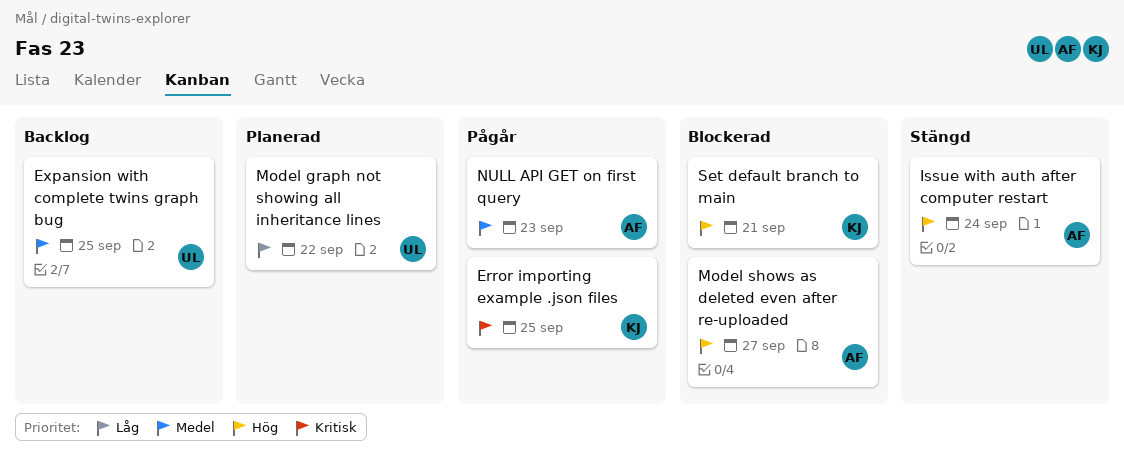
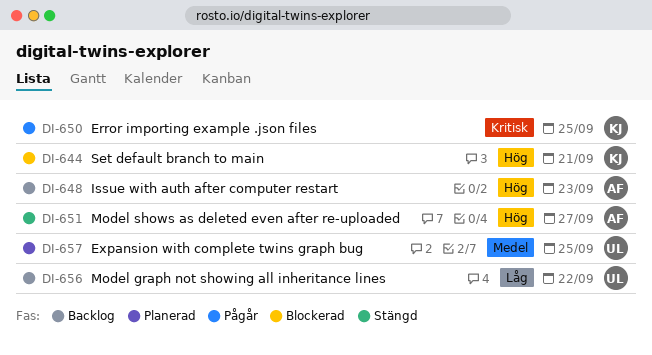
Expansion with complete twins graph bug, status: Backlog -> Planerad
Issue with auth after computer restart, status: Stängd -> Backlog
Issue with auth after computer restart, due: Sep 24 -> Sep 23
Model graph not showing all inheritance lines, status: Planerad -> Backlog
Model shows as deleted even after re-uploaded, status: Blockerad -> Stängd
NULL API GET on first query: present -> none

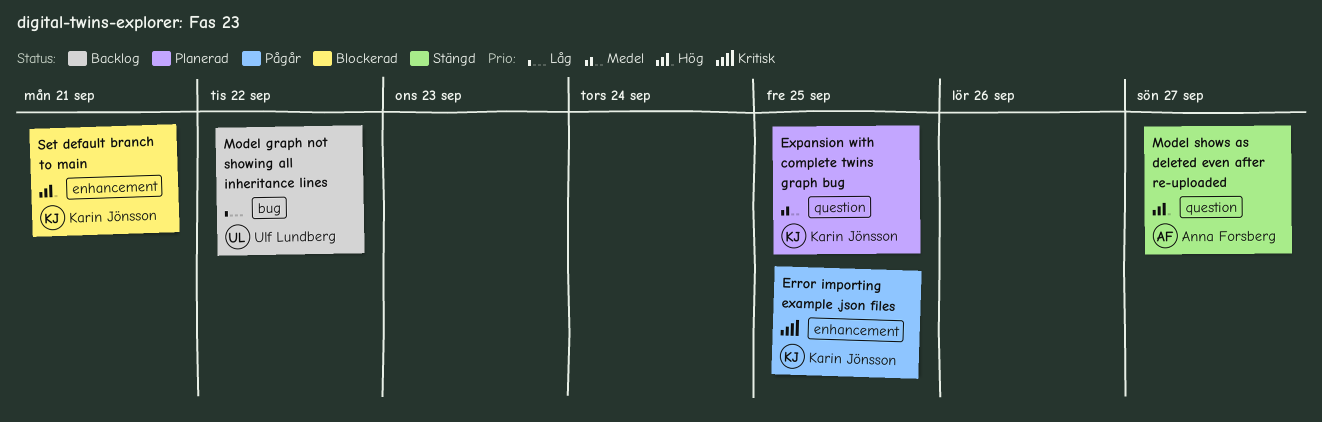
Expansion with complete twins graph bug, owner: Ulf Lundberg -> Karin Jönsson
Issue with auth after computer restart: present -> none

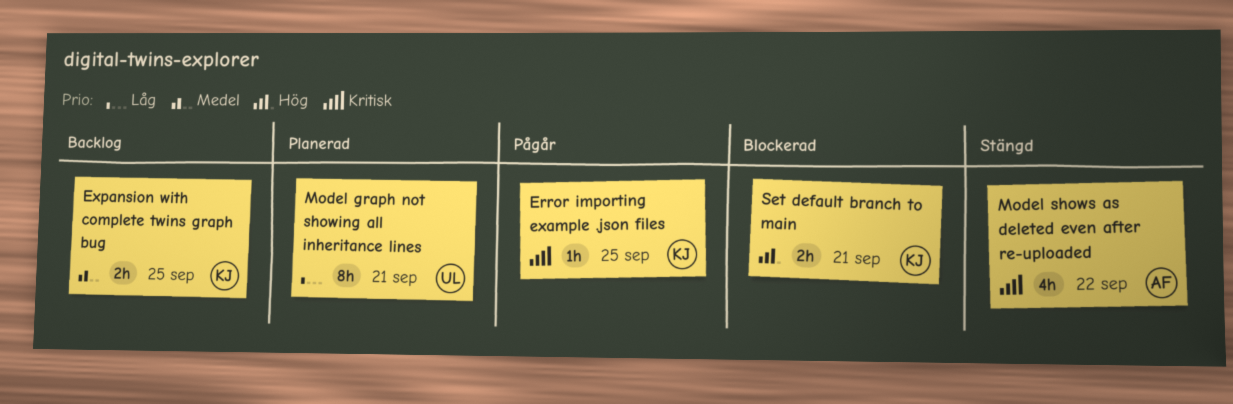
Expansion with complete twins graph bug, status: Planerad -> Backlog
Model graph not showing all inheritance lines, status: Backlog -> Planerad
Model graph not showing all inheritance lines, due: Sep 22 -> Sep 21
Model shows as deleted even after re-uploaded, priority: Hög -> Kritisk
Model shows as deleted even after re-uploaded, due: Sep 27 -> Sep 22

